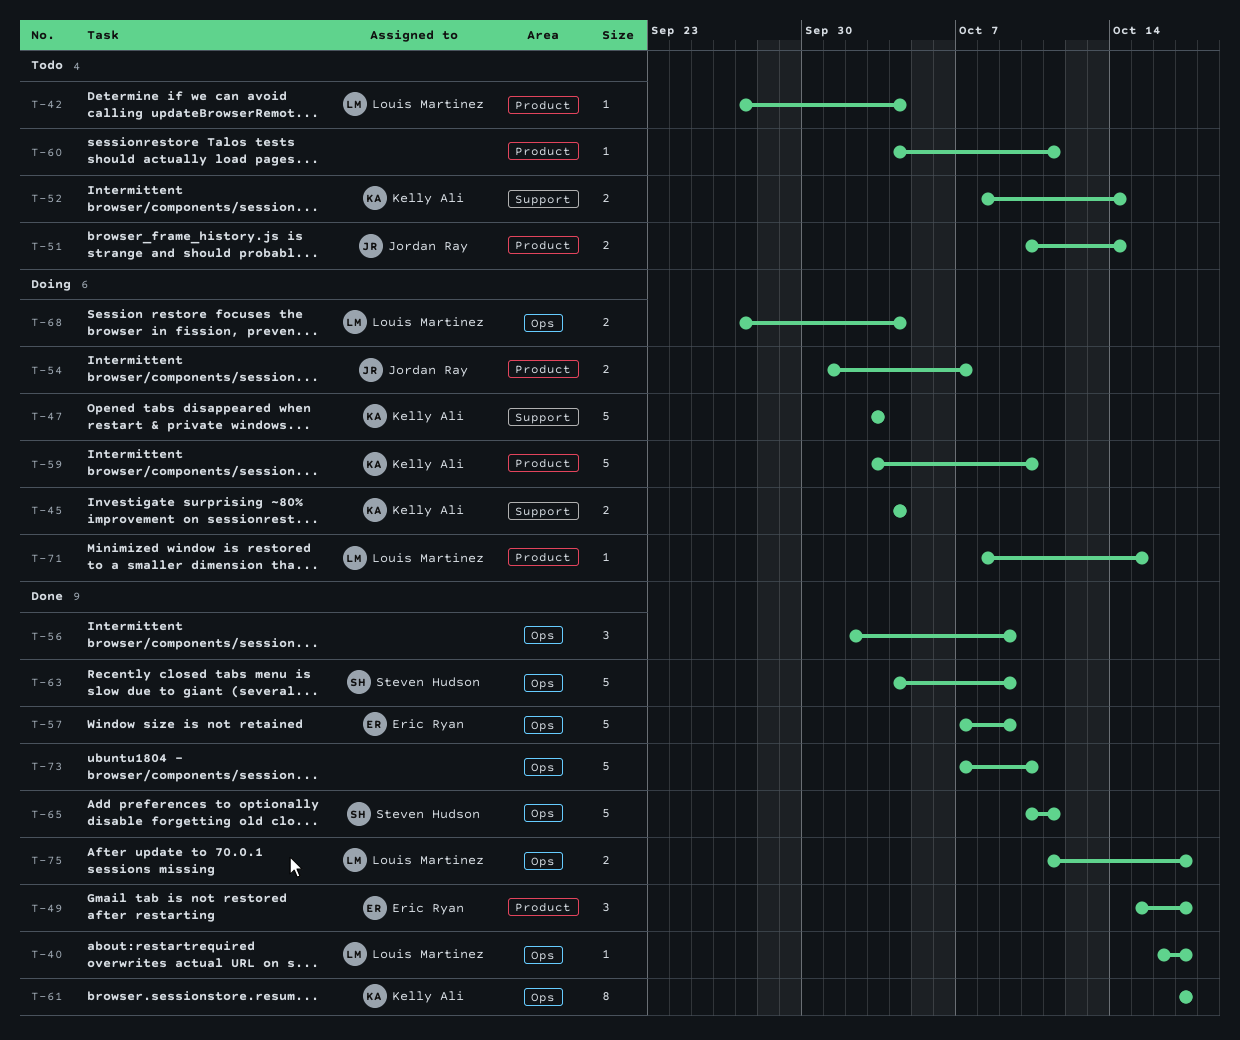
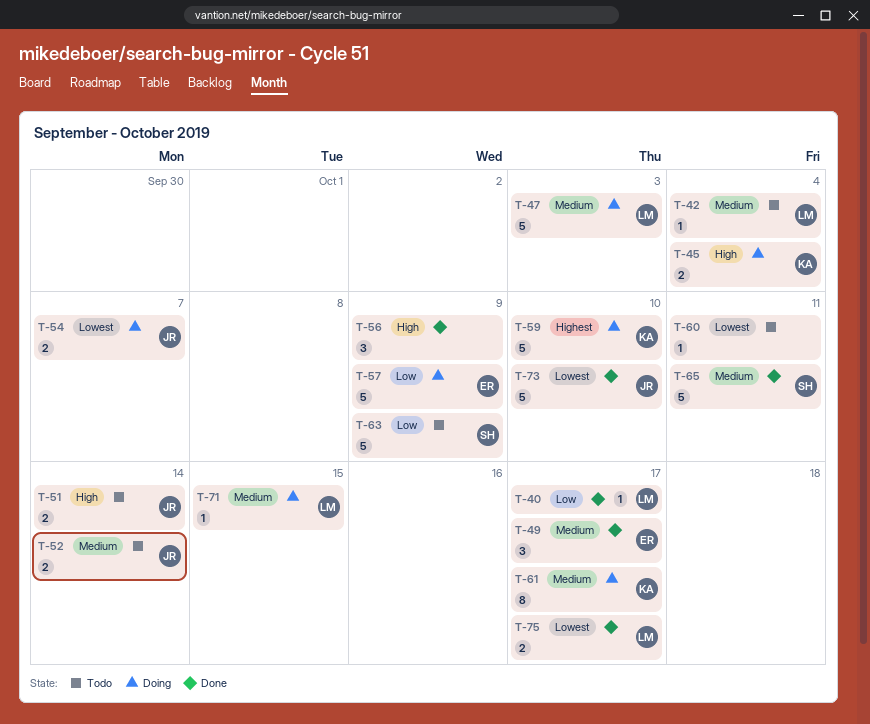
T-47, owner: Kelly Ali -> Louis Martinez
T-52, owner: Kelly Ali -> Jordan Ray
T-57, status: Done -> Doing
T-61, status: Done -> Doing
T-63, status: Done -> Todo
T-68: present -> none
T-73, owner: none -> Jordan Ray

